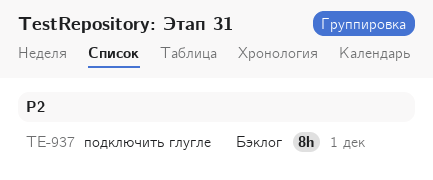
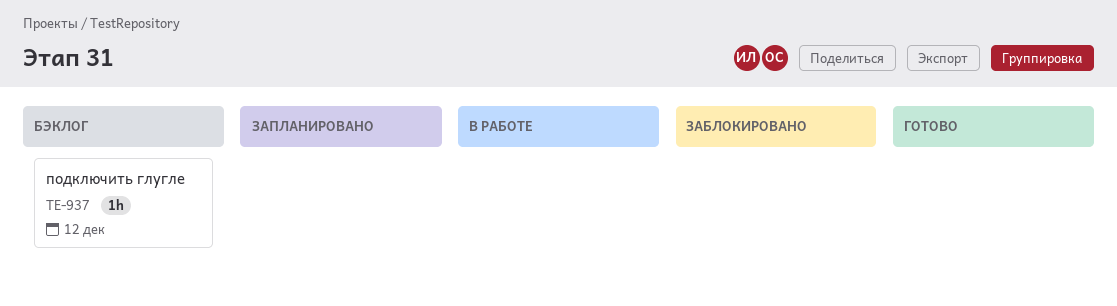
TE-937, estimate: 8h -> 1h
TE-937, due: Dec 1 -> Dec 12

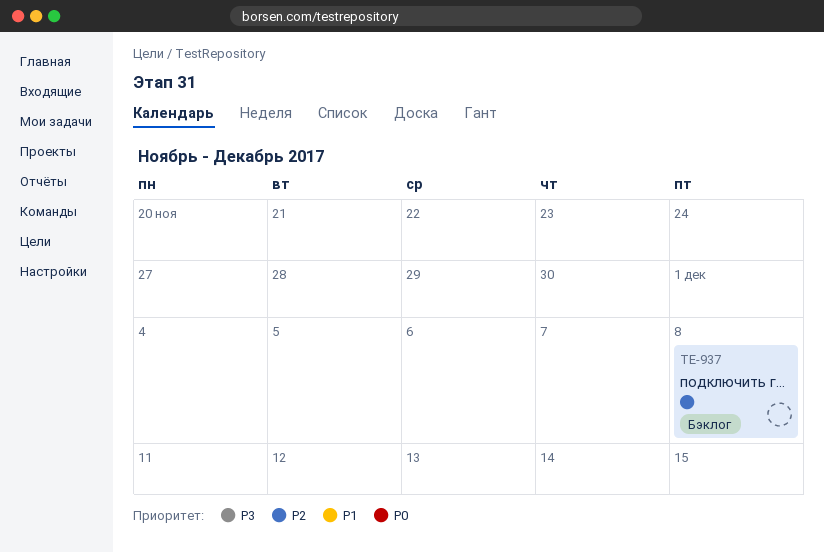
TE-937, due: Dec 12 -> Dec 8

